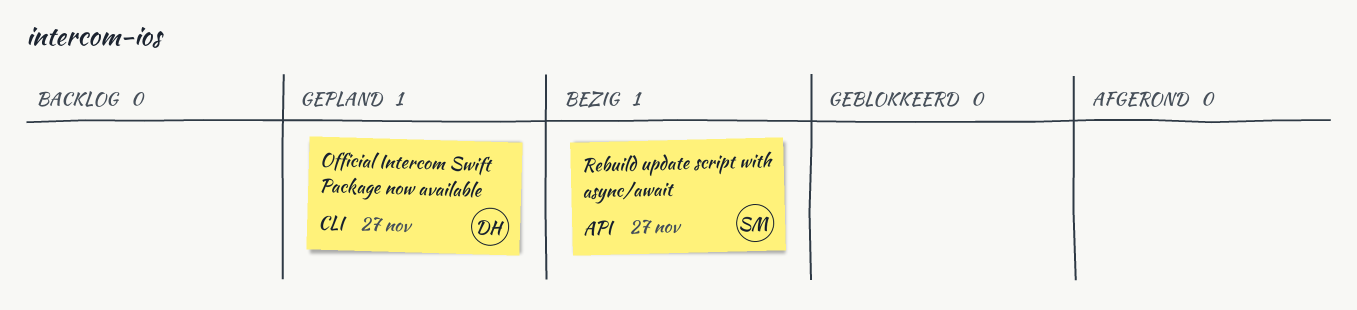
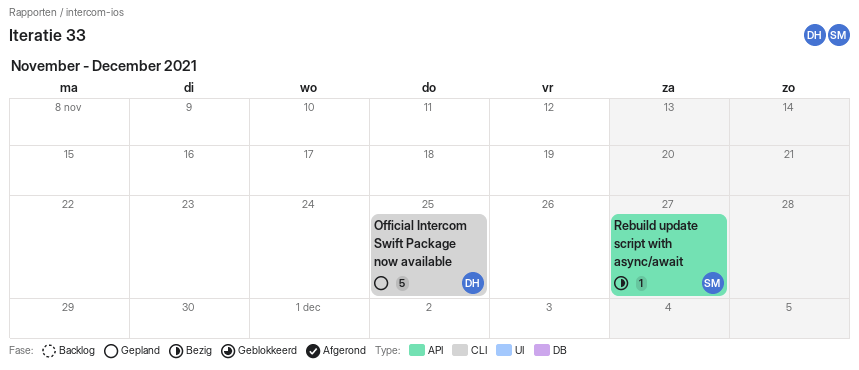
Official Intercom Swift Package now available, due: Nov 27 -> Nov 25

